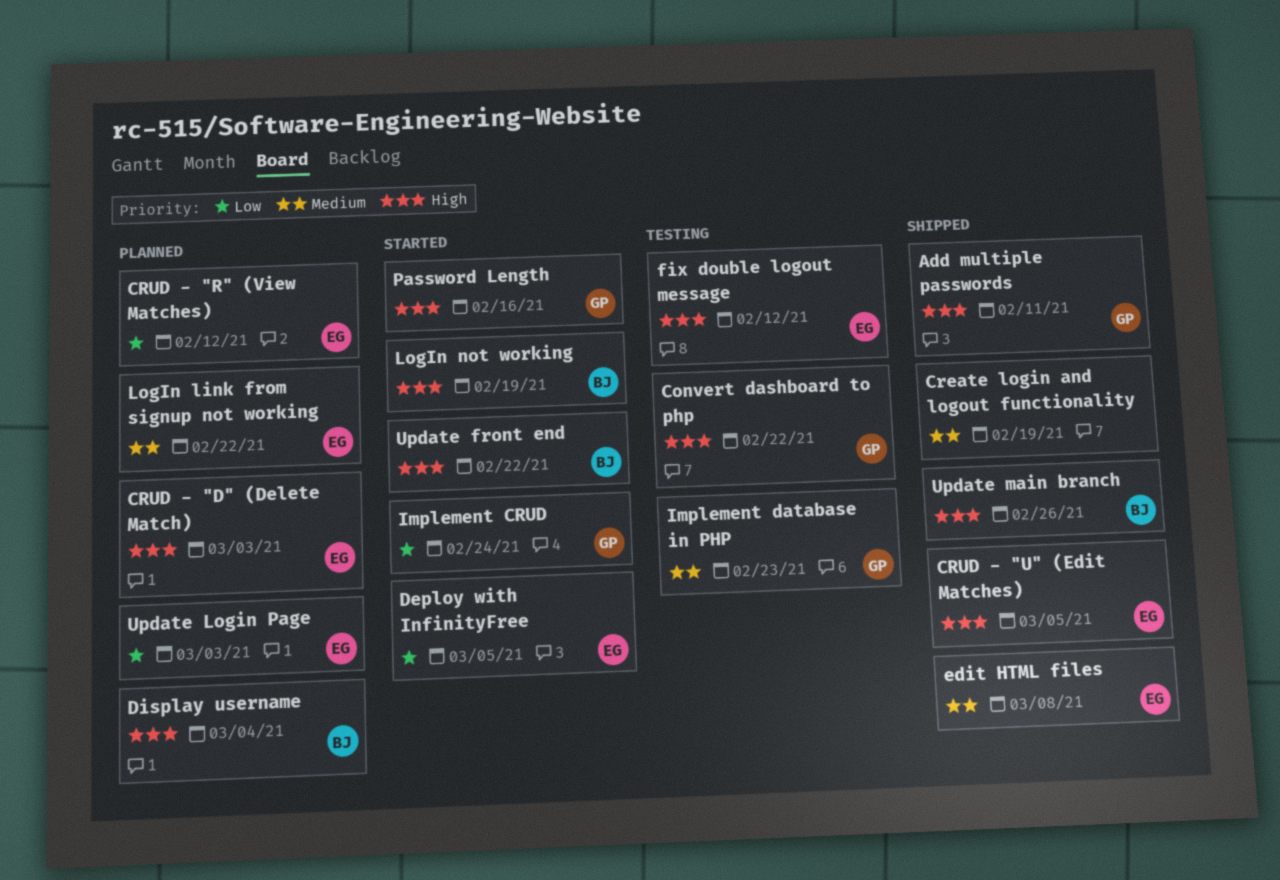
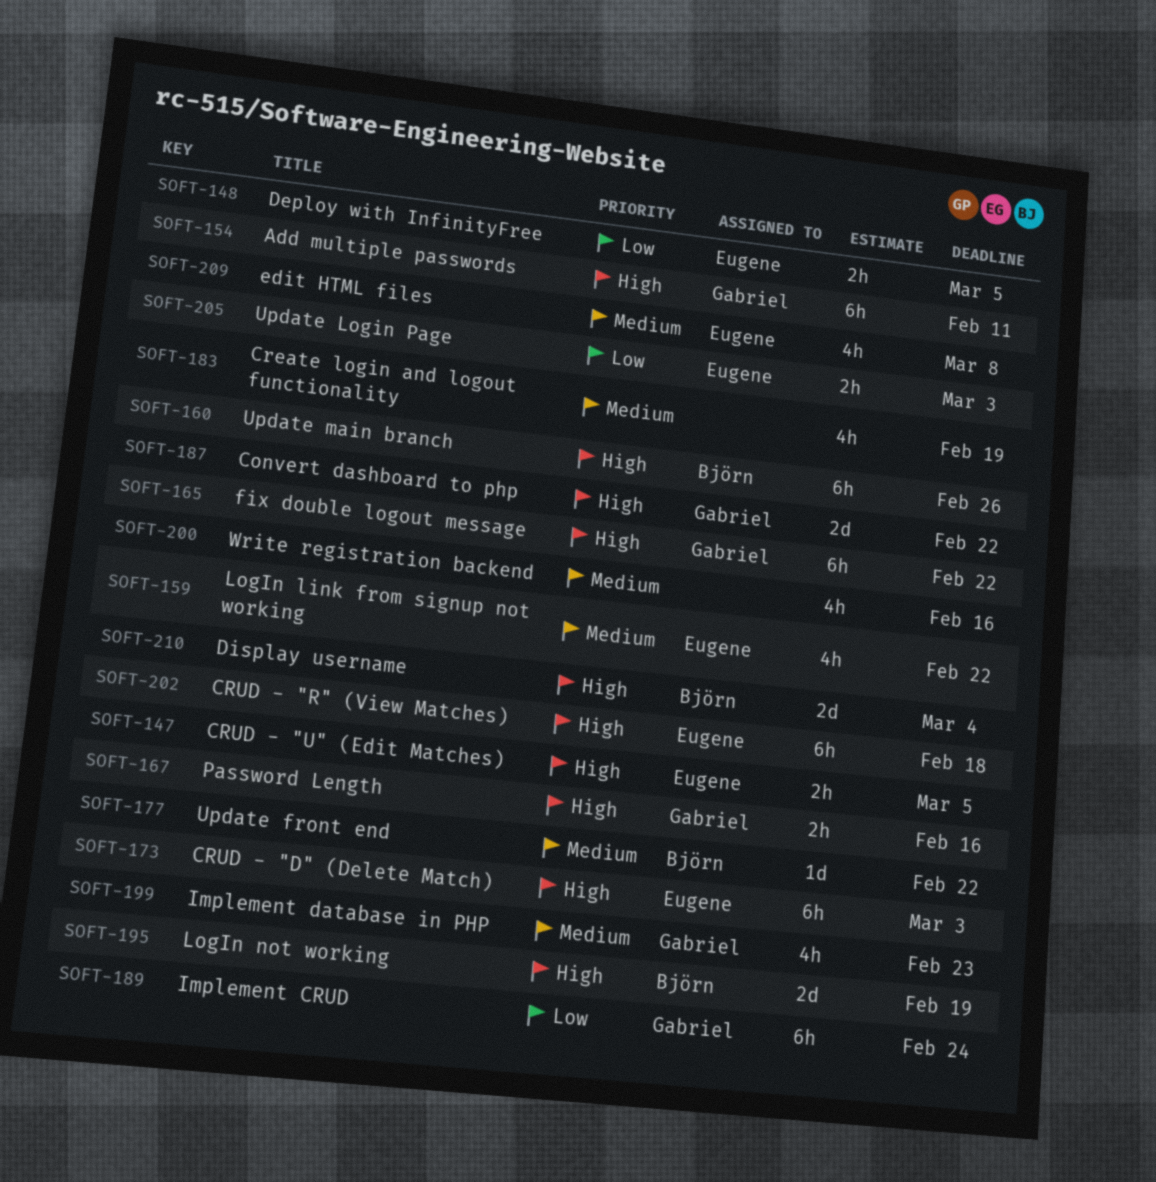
CRUD - "R" (View Matches), priority: Low -> High
CRUD - "R" (View Matches), due: Feb 12 -> Feb 18
fix double logout message, owner: Eugene -> Gabriel
fix double logout message, due: Feb 12 -> Feb 22
Update front end, priority: High -> Medium
Write registration backend: none -> present

